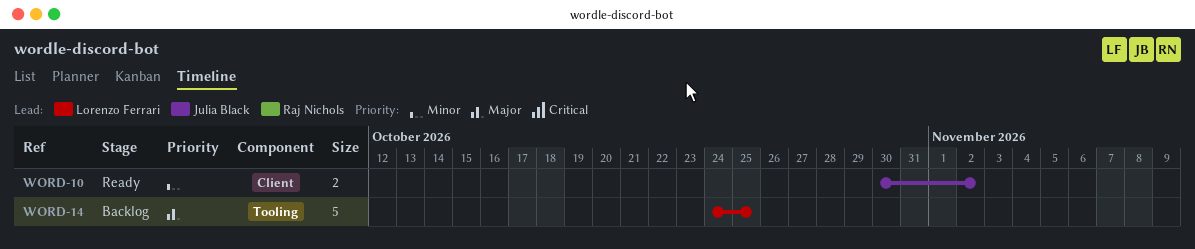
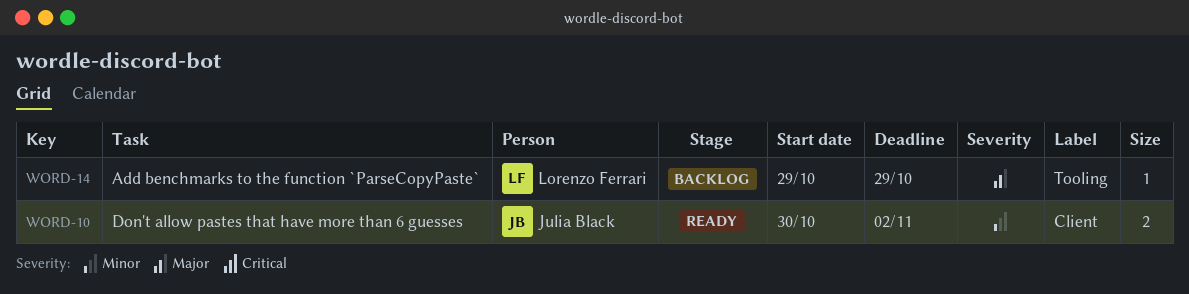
WORD-14, estimate: 5 -> 1
WORD-14, start: Oct 24 -> Oct 29
WORD-14, due: Oct 25 -> Oct 29

